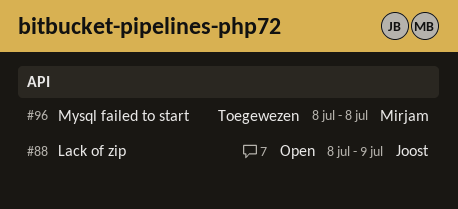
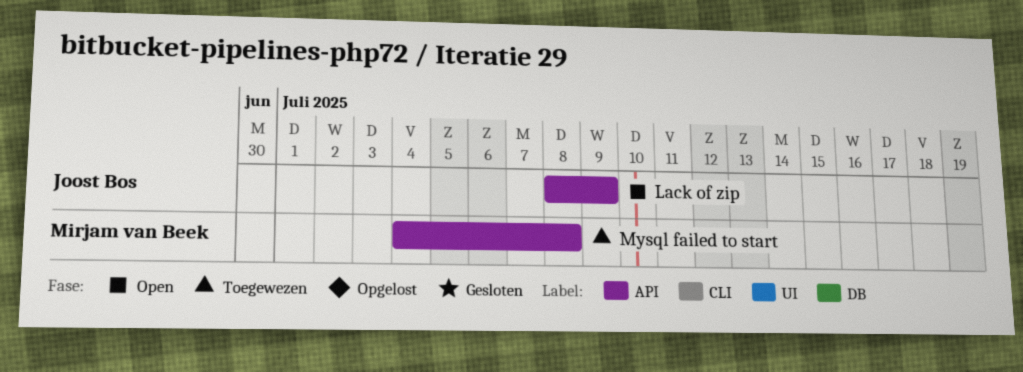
Mysql failed to start, start: Jul 8 -> Jul 4

